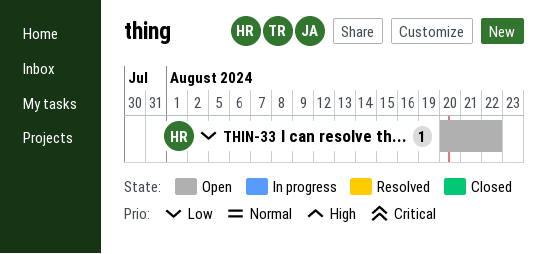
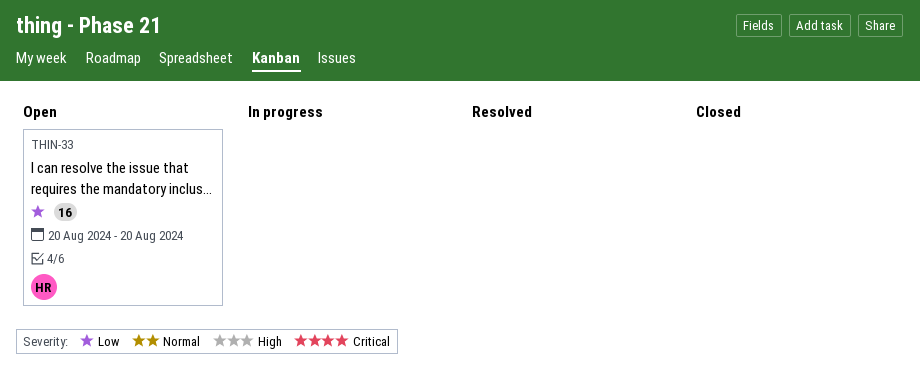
THIN-33, estimate: 1 -> 16
THIN-33, due: Aug 22 -> Aug 20

